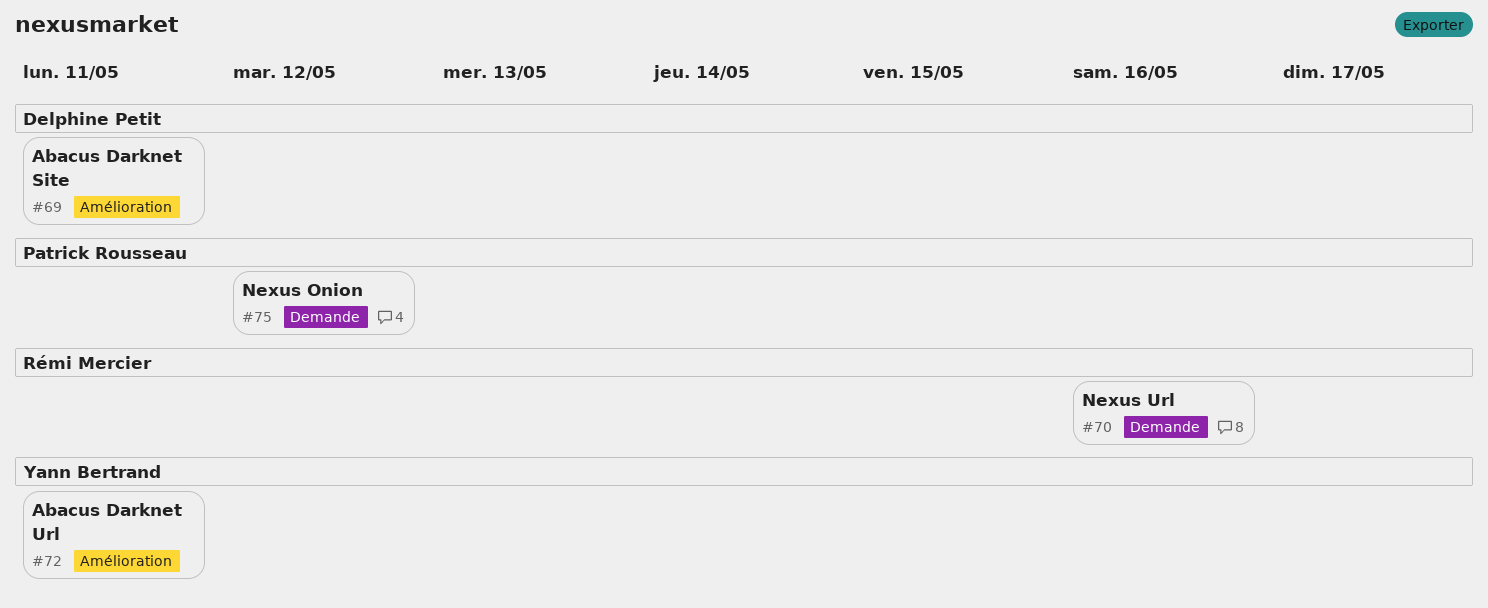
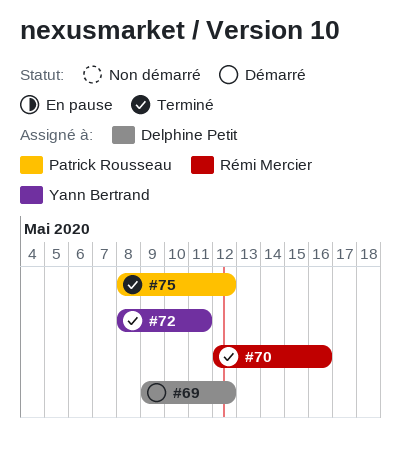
#69, due: May 11 -> May 12

